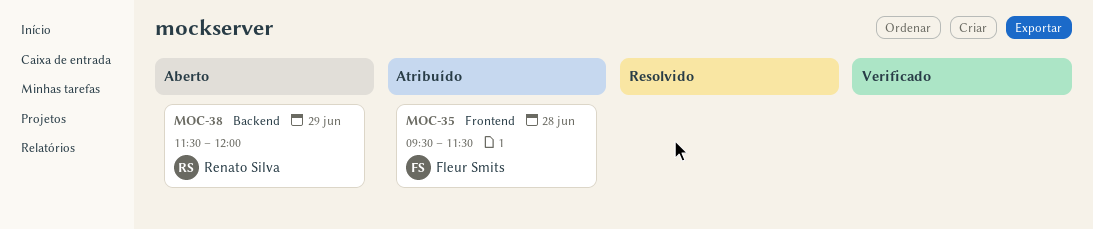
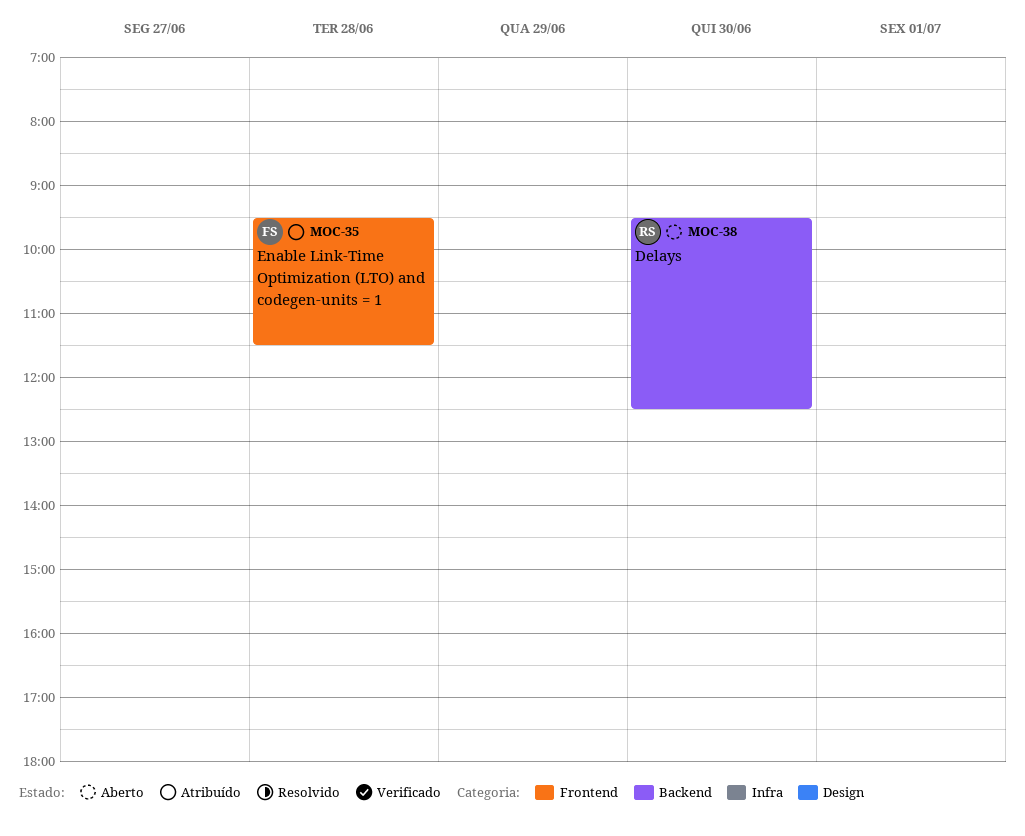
MOC-38, day: Jun 29 -> Jun 30
MOC-38, begins: 11:30 -> 09:30
MOC-38, ends: 12:00 -> 12:30

